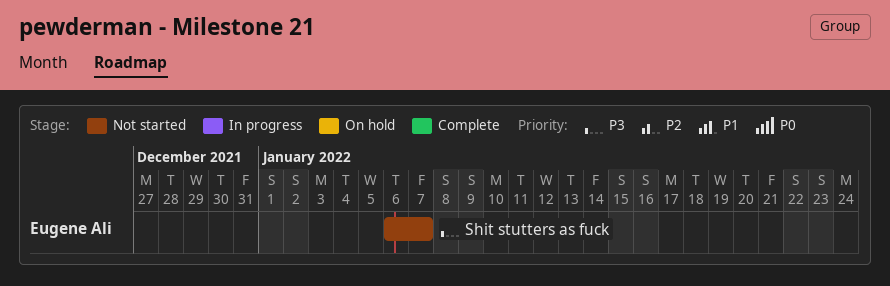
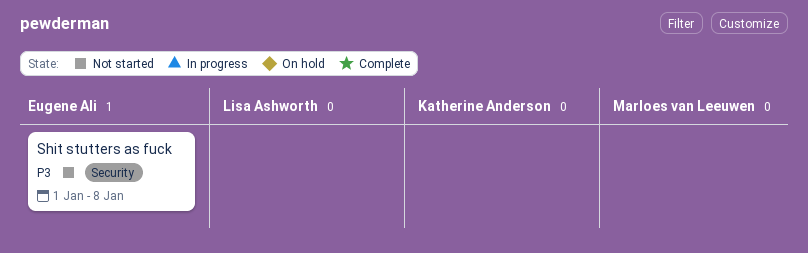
Shit stutters as fuck, start: Jan 6 -> Jan 1
Shit stutters as fuck, due: Jan 7 -> Jan 8

